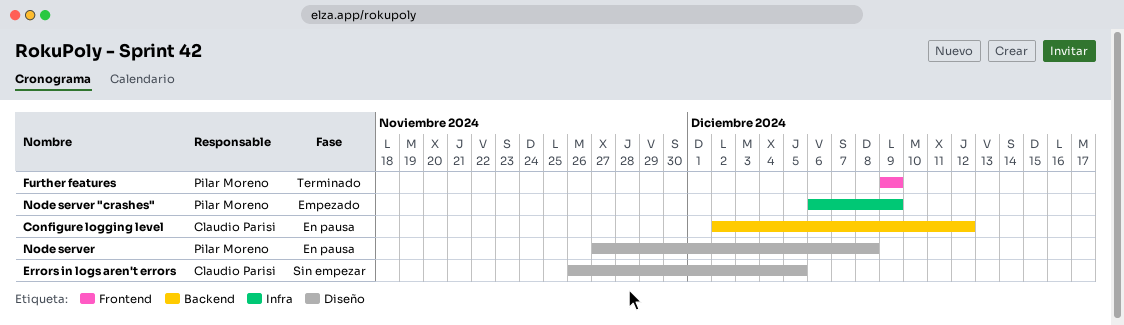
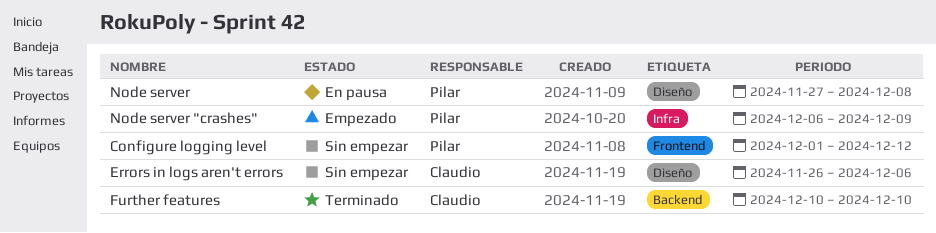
Configure logging level, status: En pausa -> Sin empezar
Configure logging level, owner: Claudio Parisi -> Pilar Moreno
Configure logging level, label: Backend -> Frontend
Configure logging level, start: Dec 2 -> Dec 1
Errors in logs aren't errors, due: Dec 5 -> Dec 6
Further features, owner: Pilar Moreno -> Claudio Parisi
Further features, label: Frontend -> Backend
Further features, start: Dec 9 -> Dec 10
Further features, due: Dec 9 -> Dec 10

